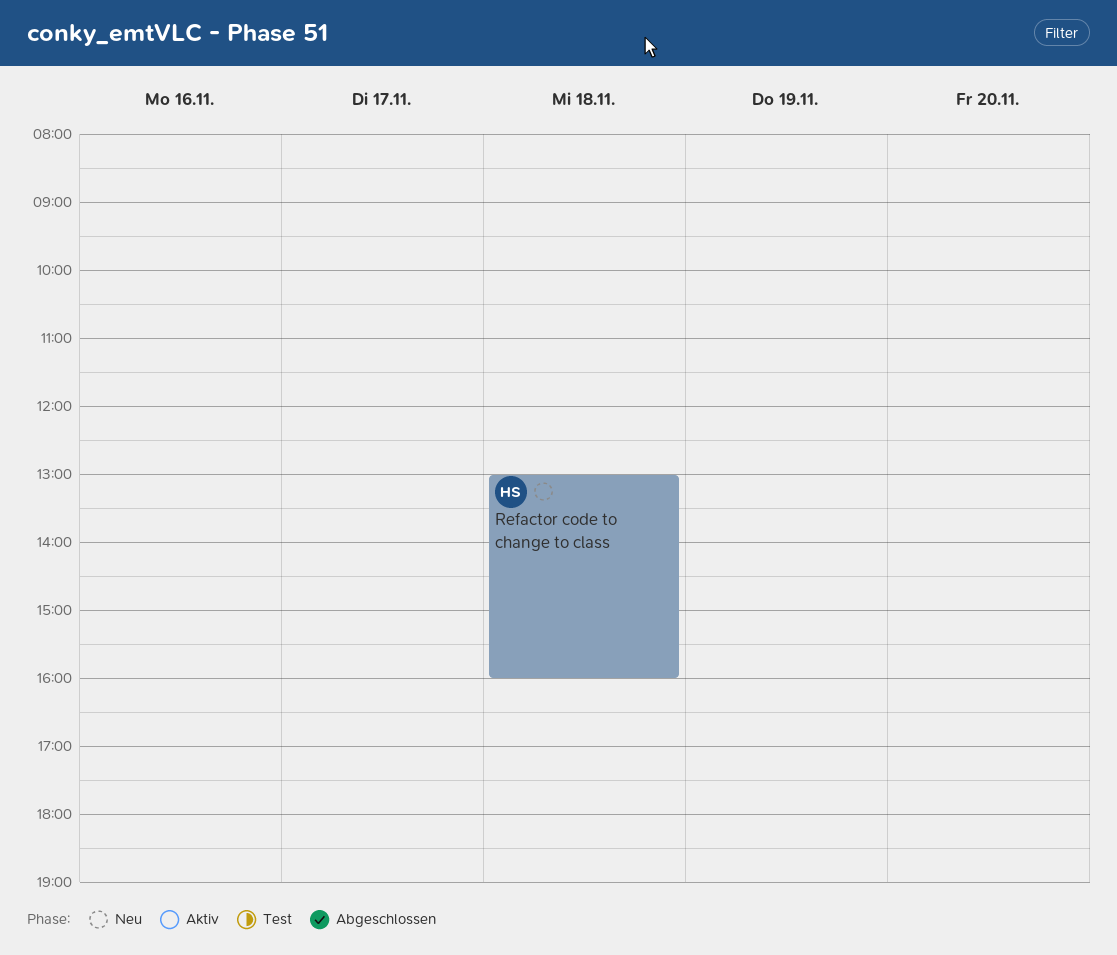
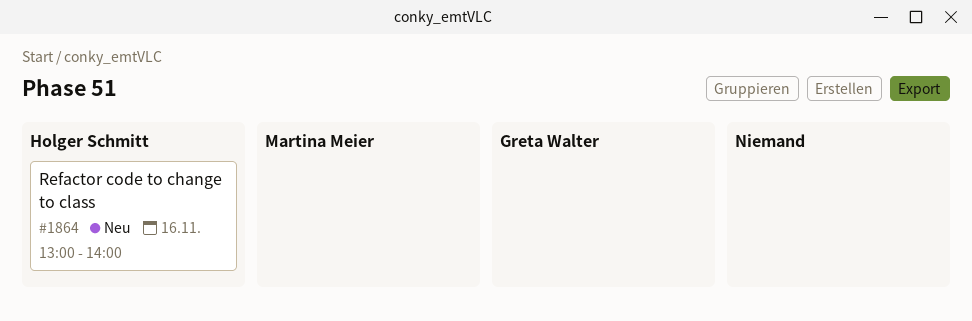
Refactor code to change to class, day: Nov 18 -> Nov 16
Refactor code to change to class, ends: 16:00 -> 14:00

